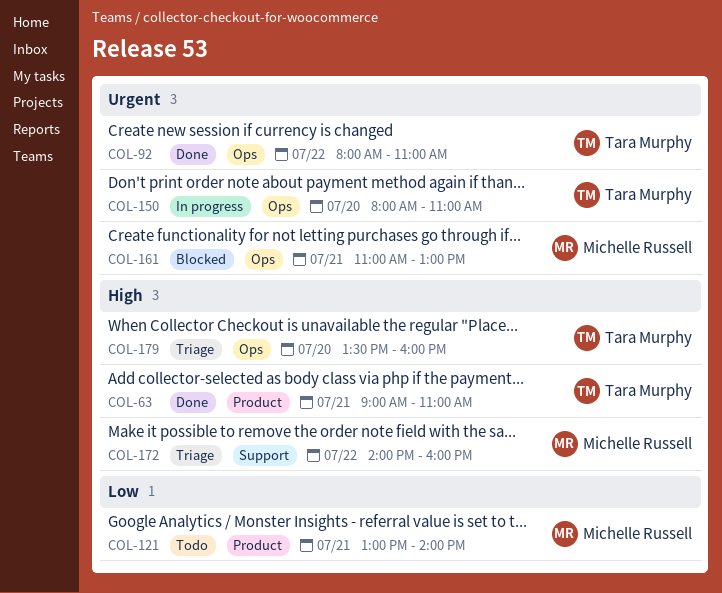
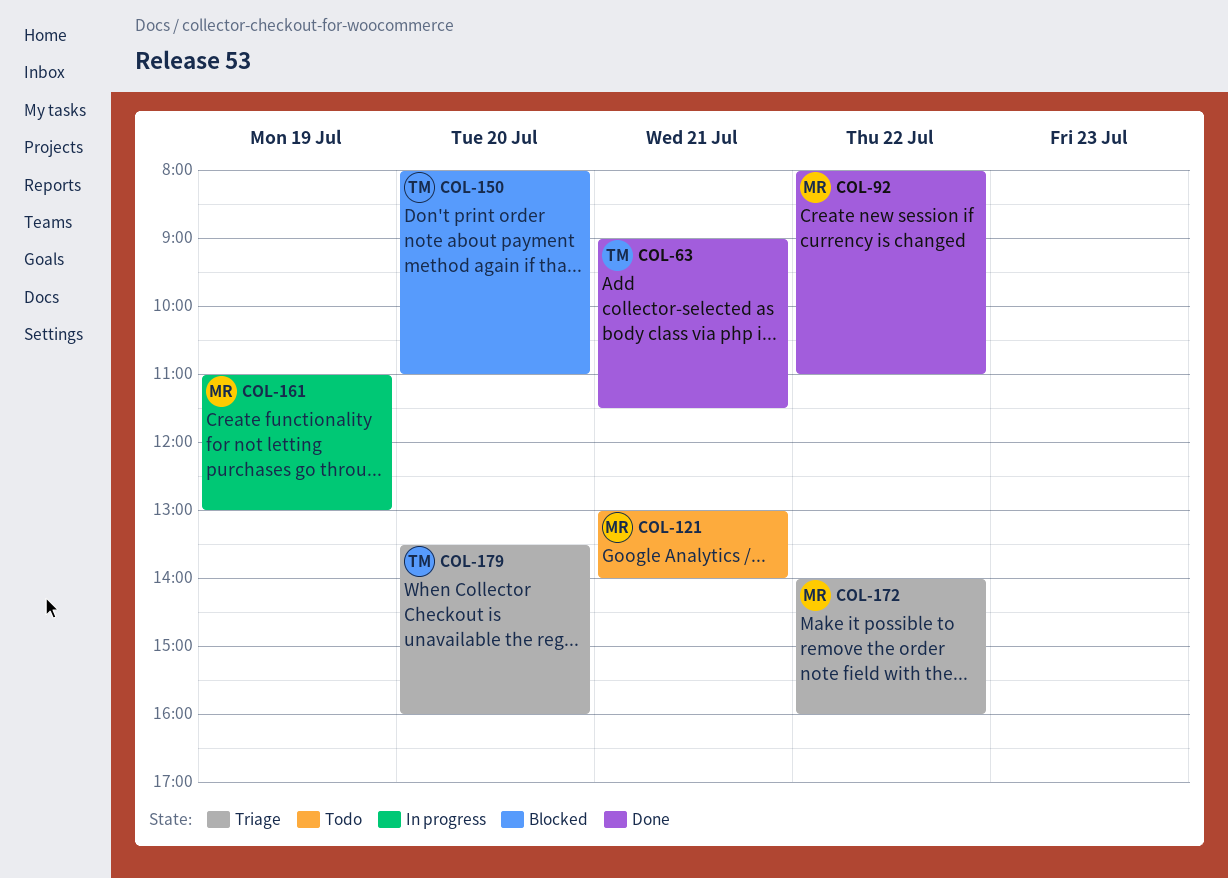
COL-63, ends: 11:00 -> 11:30
COL-92, owner: Tara Murphy -> Michelle Russell
COL-150, status: In progress -> Blocked
COL-161, status: Blocked -> In progress
COL-161, day: Jul 21 -> Jul 19

